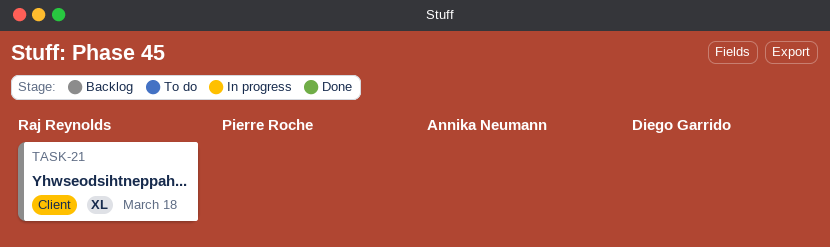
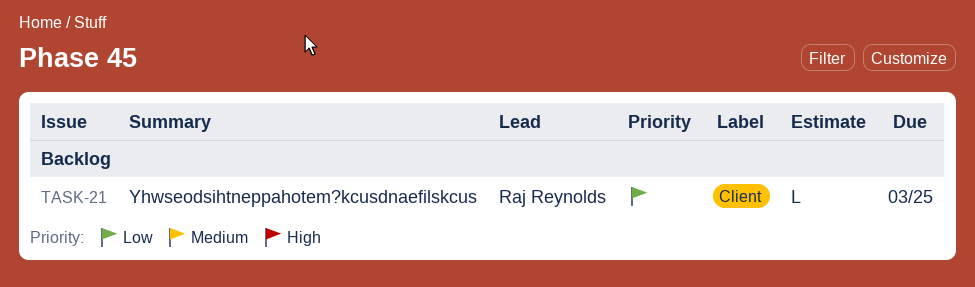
TASK-21, estimate: XL -> L
TASK-21, due: Mar 18 -> Mar 25

